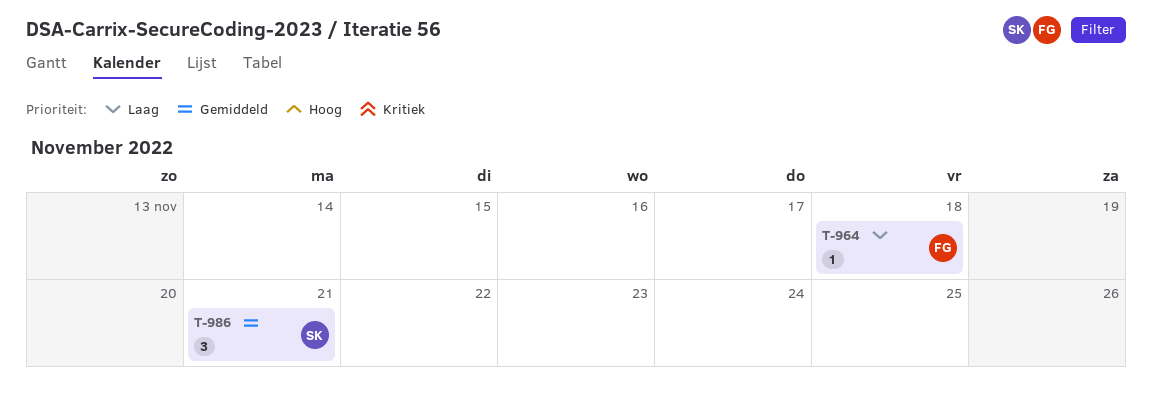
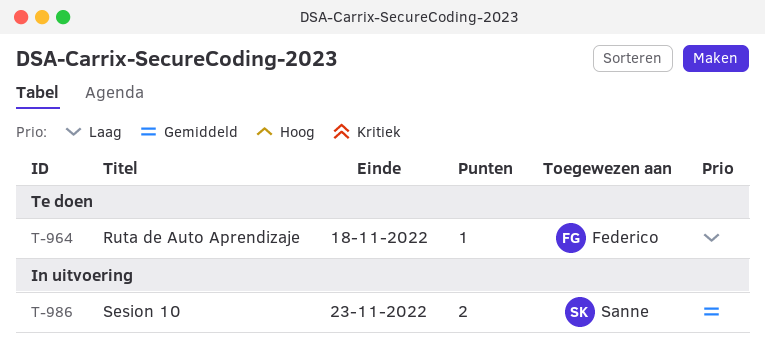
T-986, estimate: 3 -> 2
T-986, due: Nov 21 -> Nov 23

